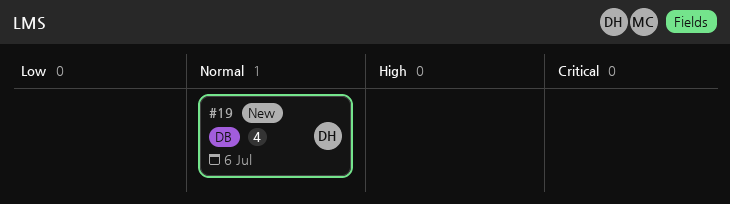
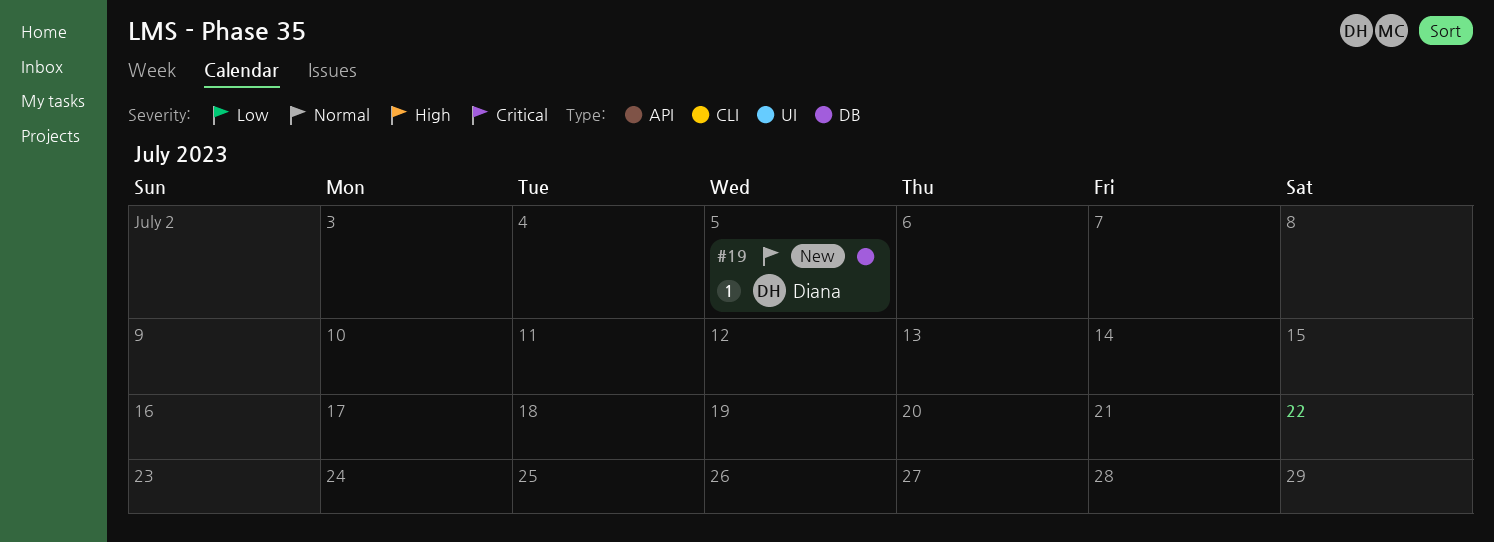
#19, estimate: 4 -> 1
#19, due: Jul 6 -> Jul 5

